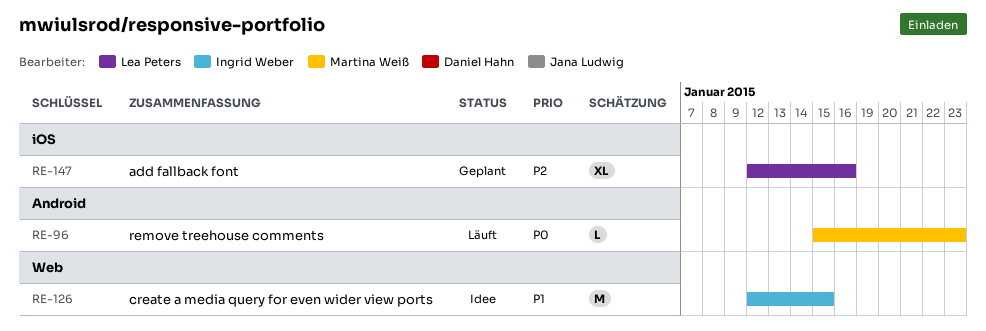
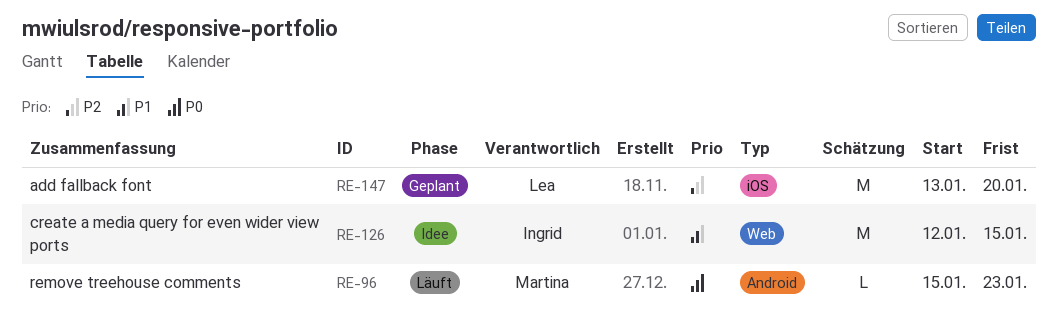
RE-147, estimate: XL -> M
RE-147, start: Jan 12 -> Jan 13
RE-147, due: Jan 16 -> Jan 20

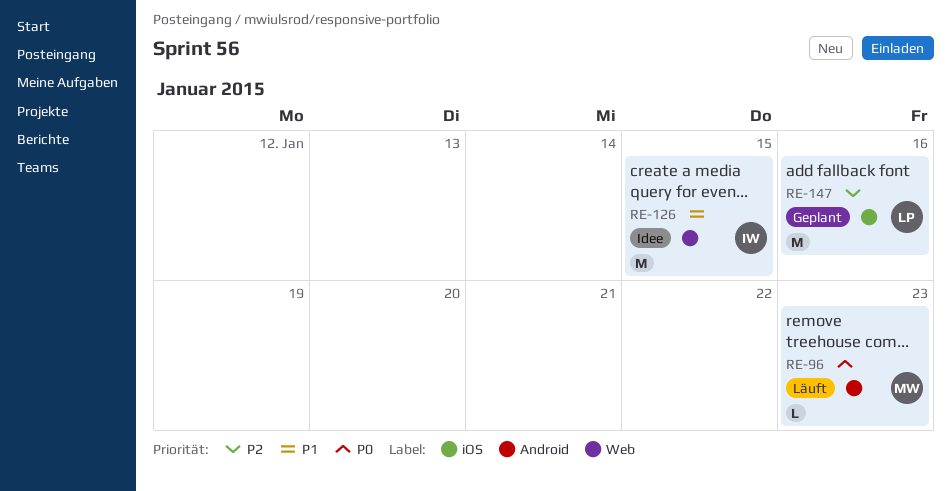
RE-147, due: Jan 20 -> Jan 16

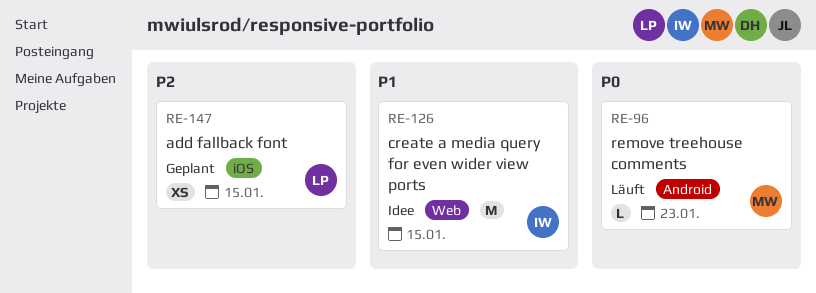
RE-147, estimate: M -> XS
RE-147, due: Jan 16 -> Jan 15

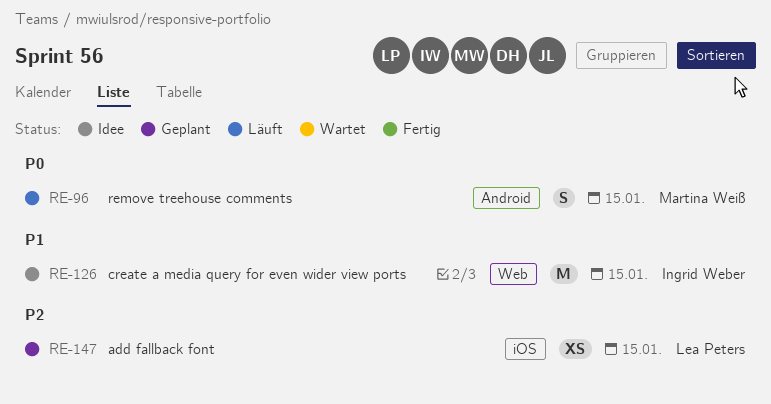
RE-96, estimate: L -> S
RE-96, due: Jan 23 -> Jan 15

